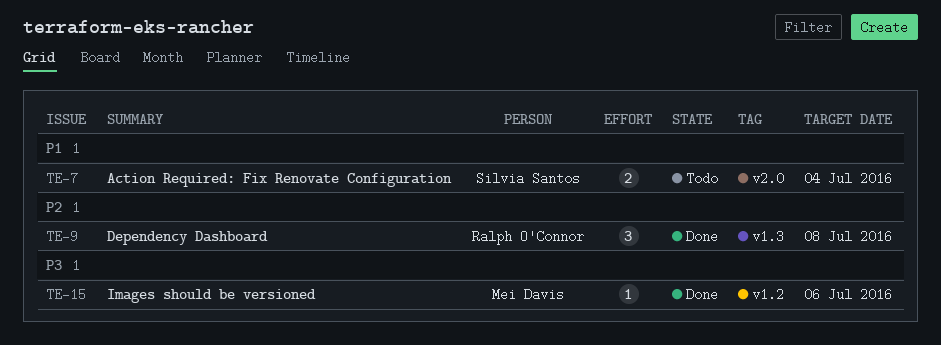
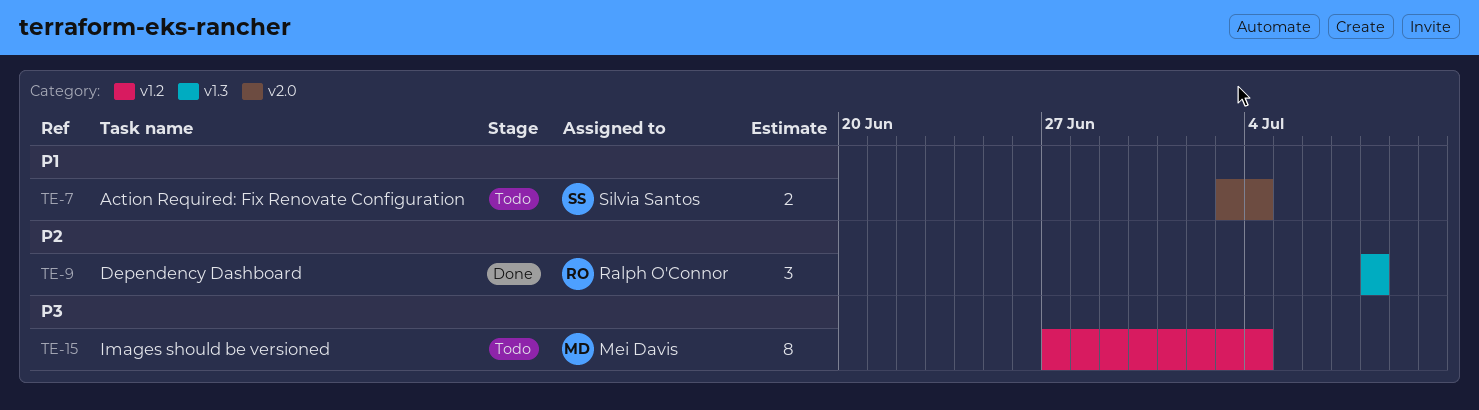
TE-15, status: Done -> Todo
TE-15, estimate: 1 -> 8
TE-15, due: Jul 6 -> Jul 4

